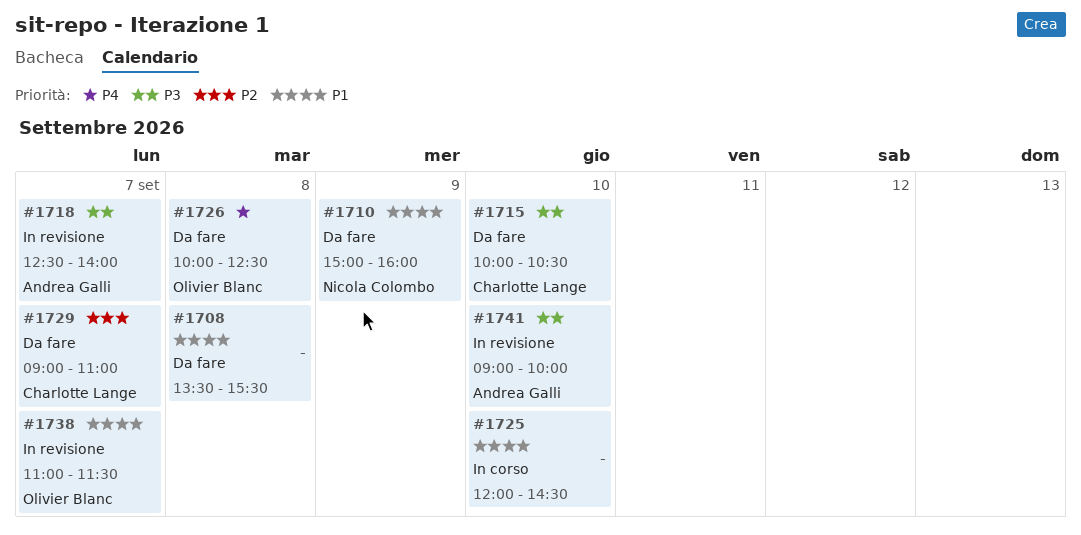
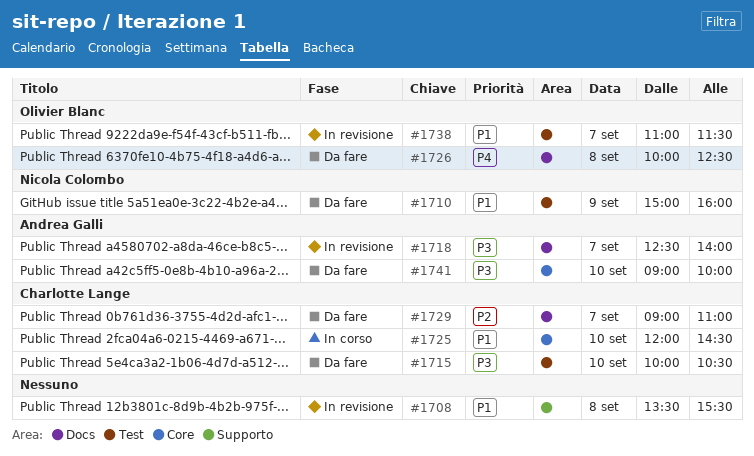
#1708, status: Da fare -> In revisione
#1725, owner: none -> Charlotte Lange
#1741, status: In revisione -> Da fare

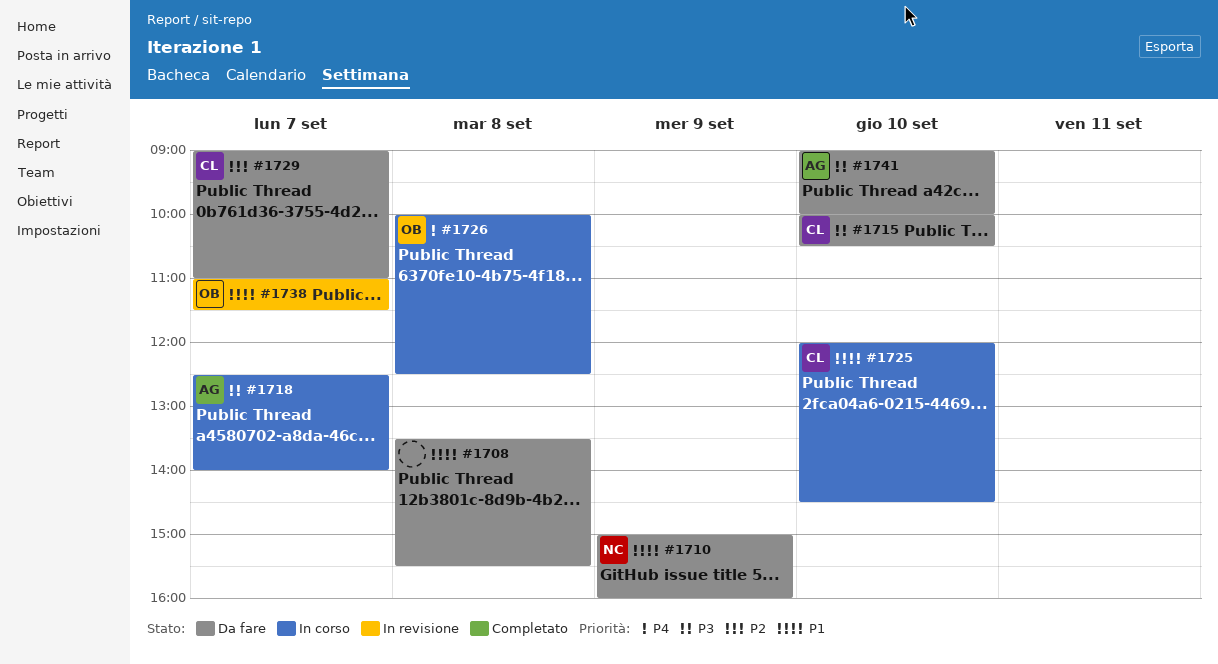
#1708, status: In revisione -> Da fare
#1718, status: In revisione -> In corso
#1726, status: Da fare -> In corso

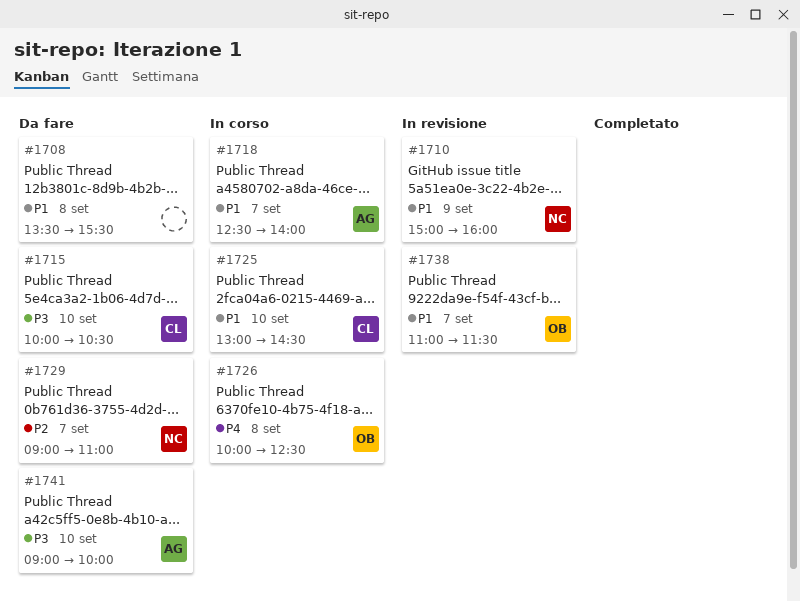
#1710, status: Da fare -> In revisione
#1718, priority: P3 -> P1
#1725, begins: 12:00 -> 13:00
#1729, owner: CL -> NC

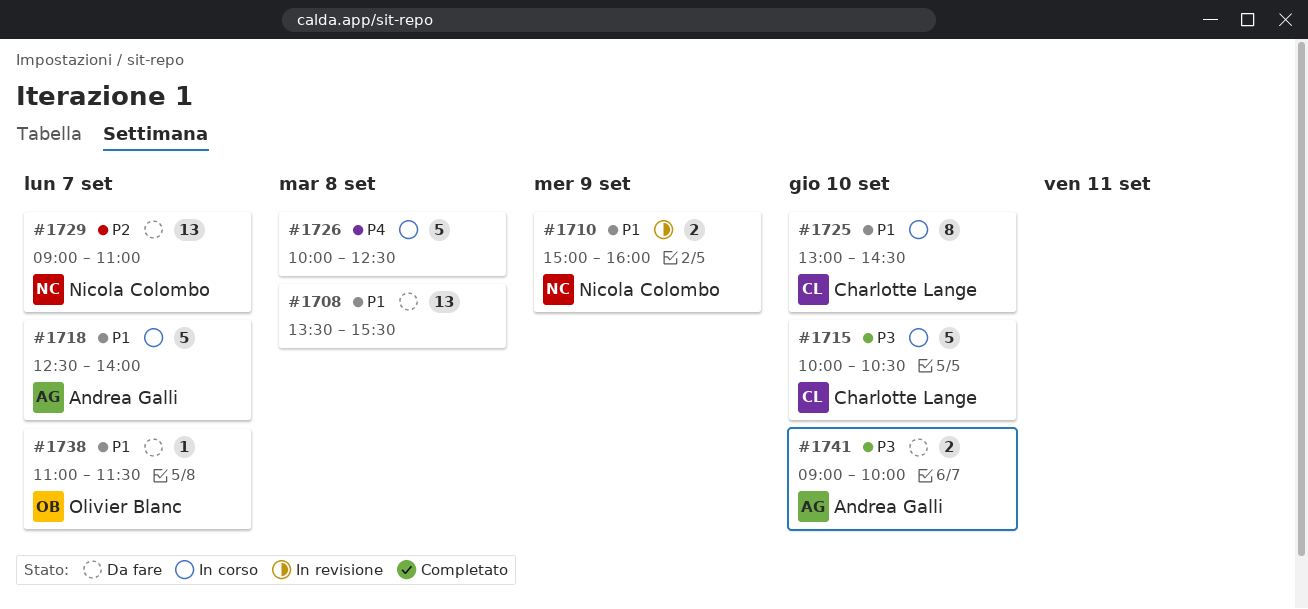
#1715, status: Da fare -> In corso
#1726, owner: Olivier Blanc -> none
#1738, status: In revisione -> Da fare

